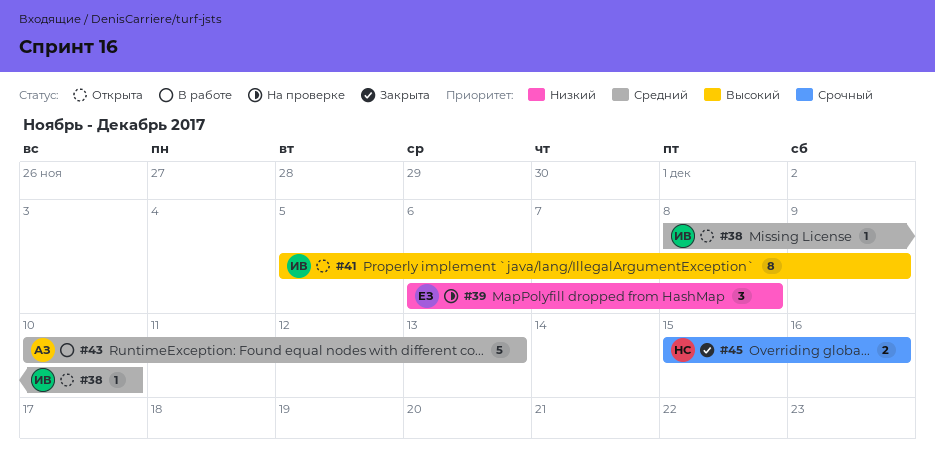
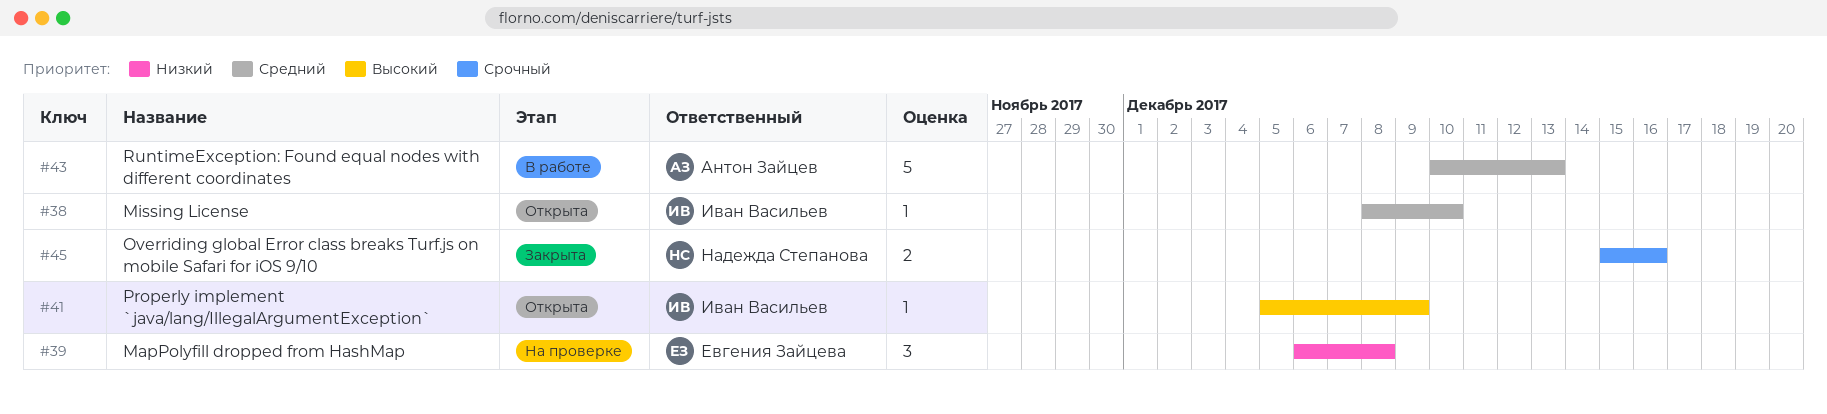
#41, estimate: 8 -> 1

